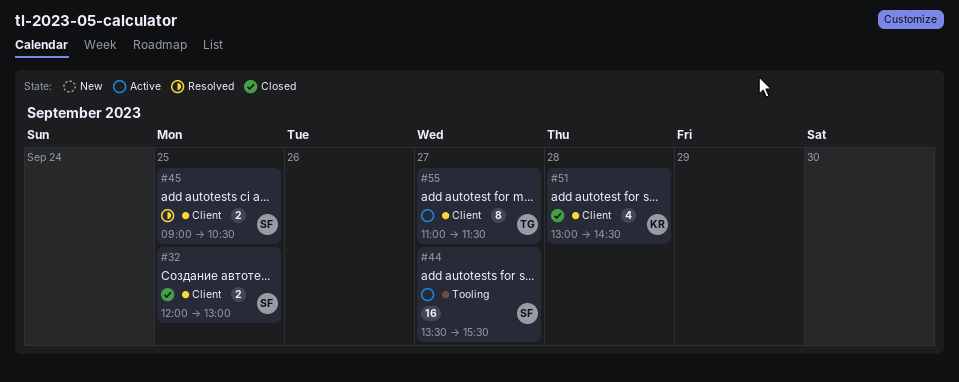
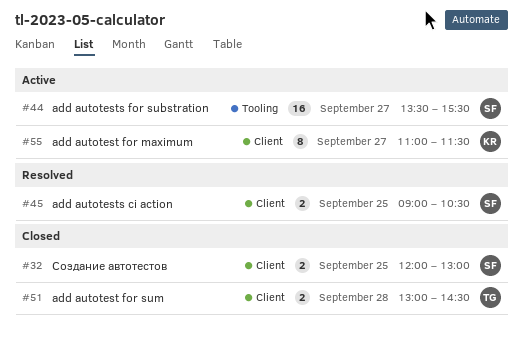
#51, owner: KR -> TG
#51, estimate: 4 -> 2
#55, owner: TG -> KR

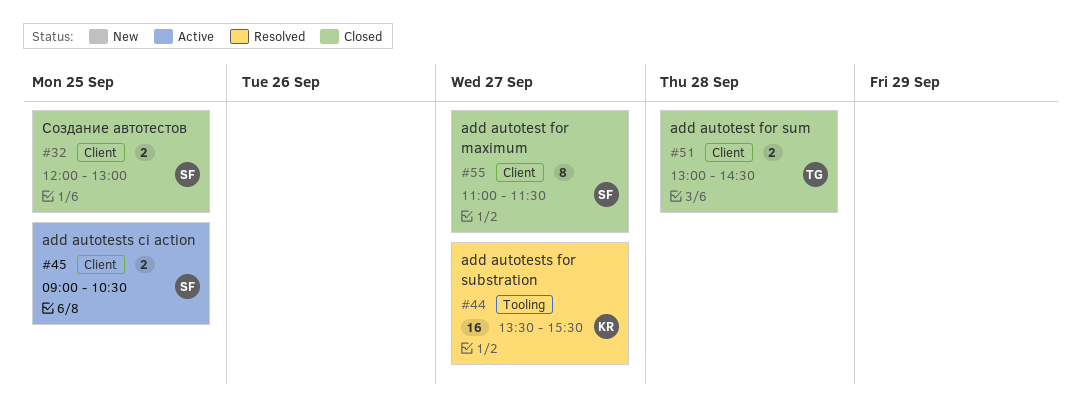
#44, status: Active -> Resolved
#44, owner: SF -> KR
#45, status: Resolved -> Active
#55, status: Active -> Closed
#55, owner: KR -> SF

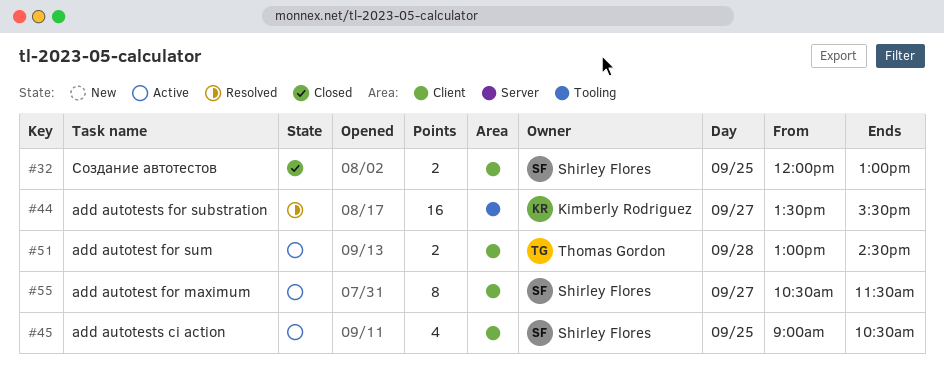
#45, estimate: 2 -> 4
#51, status: Closed -> Active
#55, status: Closed -> Active
#55, begins: 11:00 -> 10:30

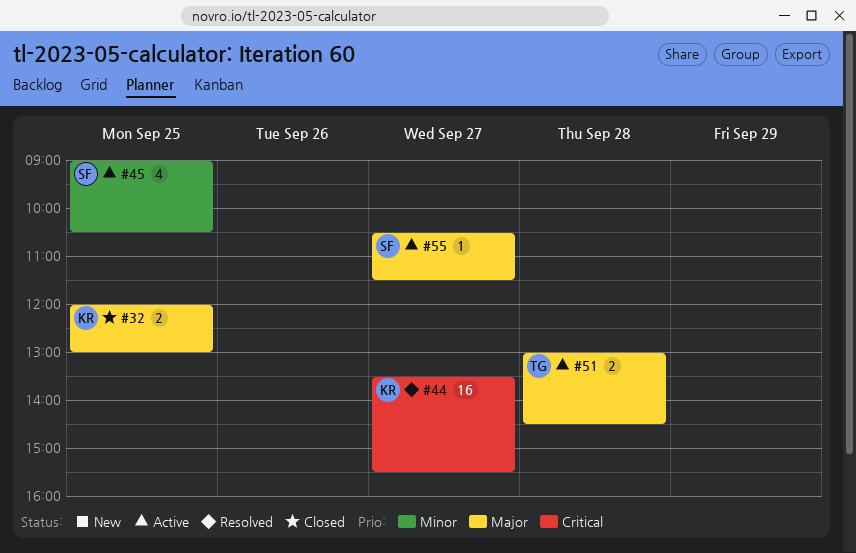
#32, owner: Shirley Flores -> Kimberly Rodriguez
#55, estimate: 8 -> 1

